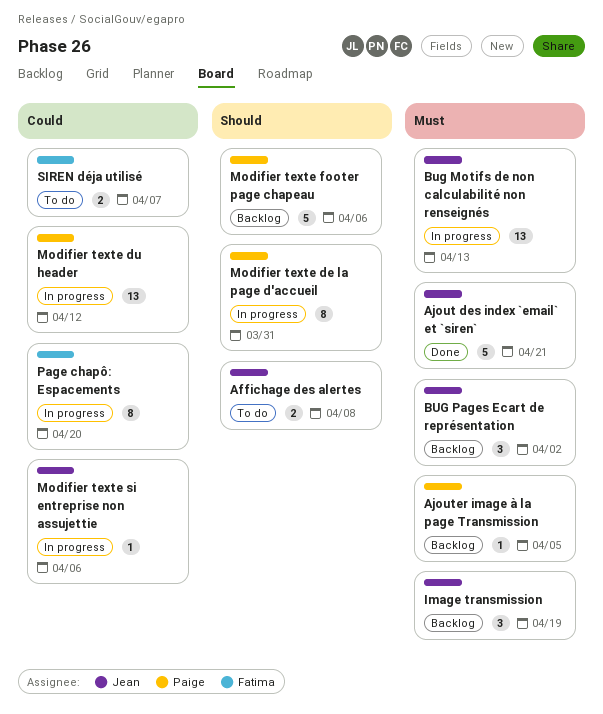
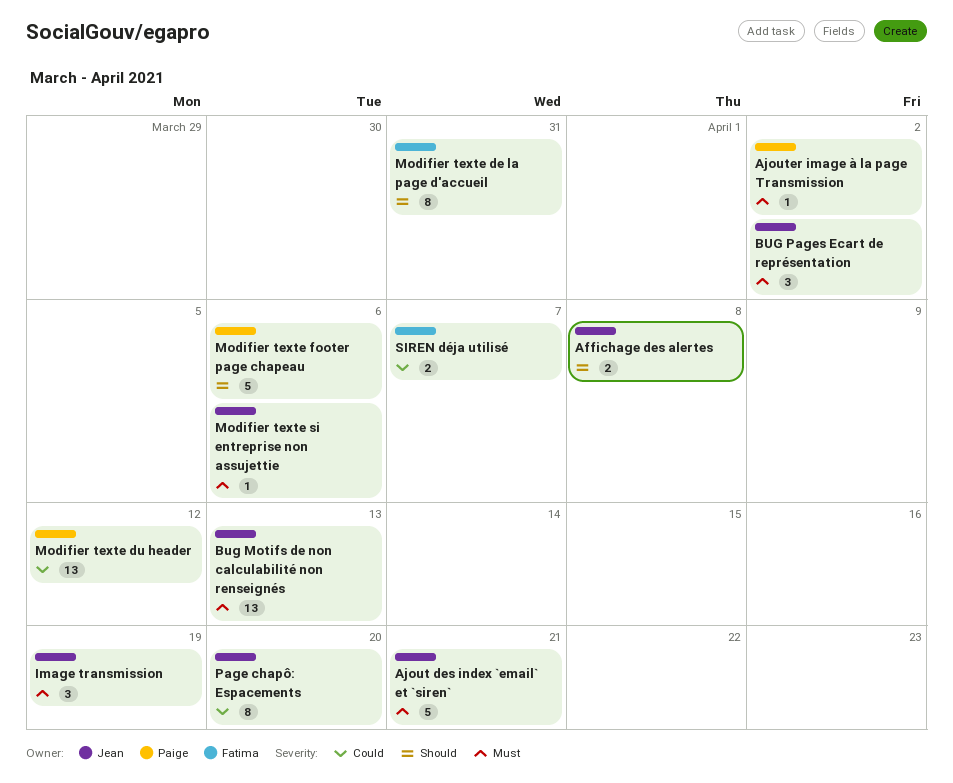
Ajouter image à la page Transmission, due: Apr 5 -> Apr 2
Modifier texte de la page d'accueil, owner: Paige -> Fatima
Modifier texte si entreprise non assujettie, priority: Could -> Must
Page chapô: Espacements, owner: Fatima -> Jean

